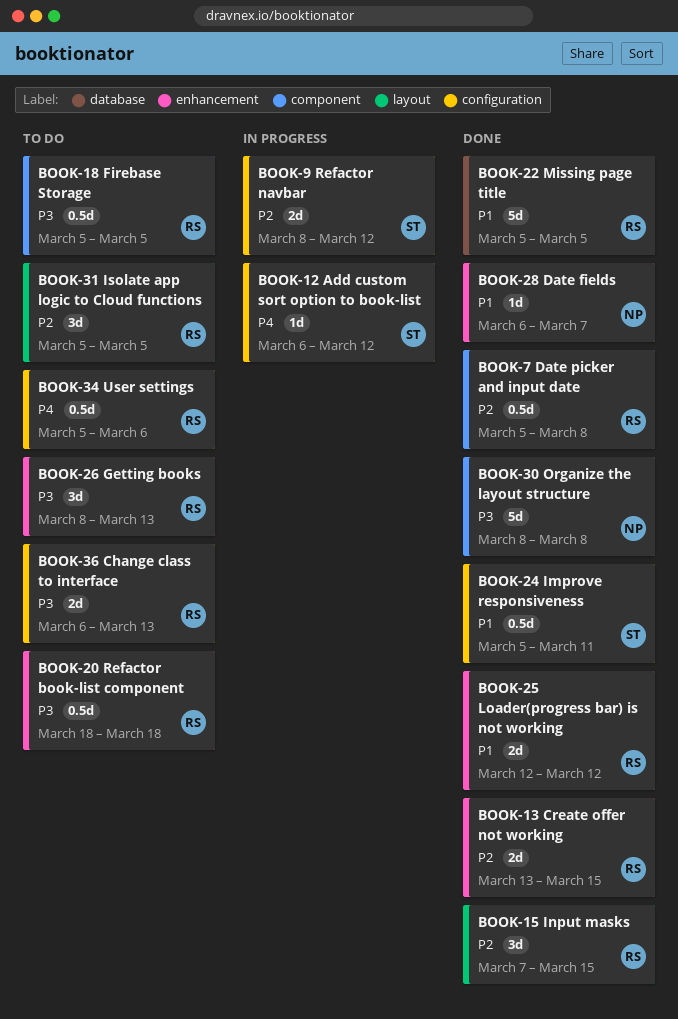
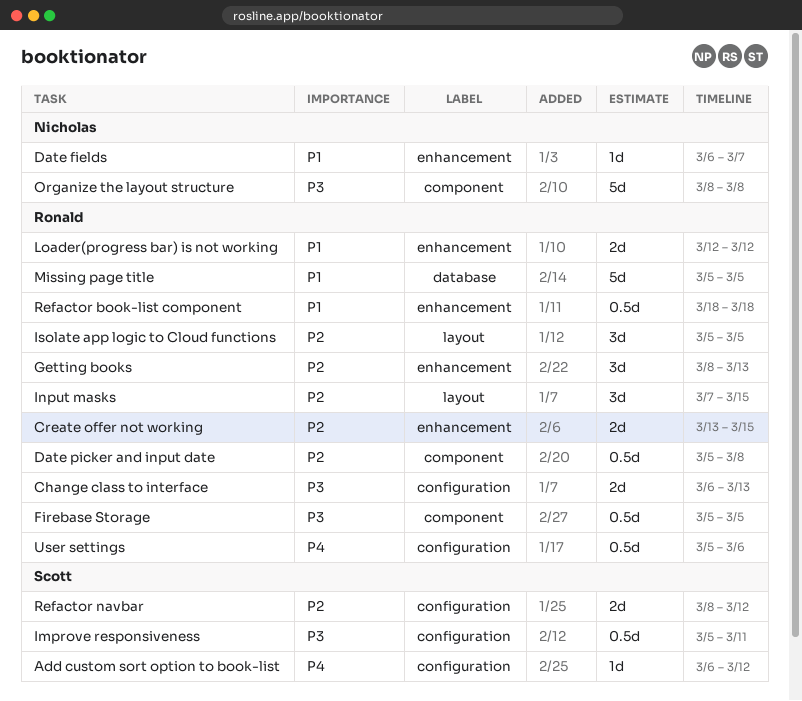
Getting books, priority: P3 -> P2
Improve responsiveness, priority: P1 -> P3
Refactor book-list component, priority: P3 -> P1

